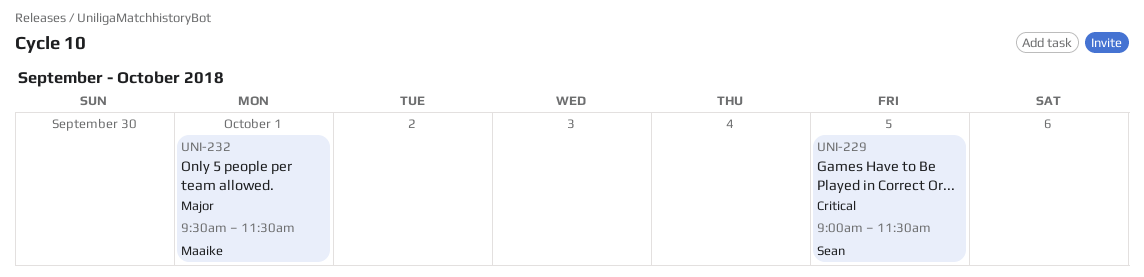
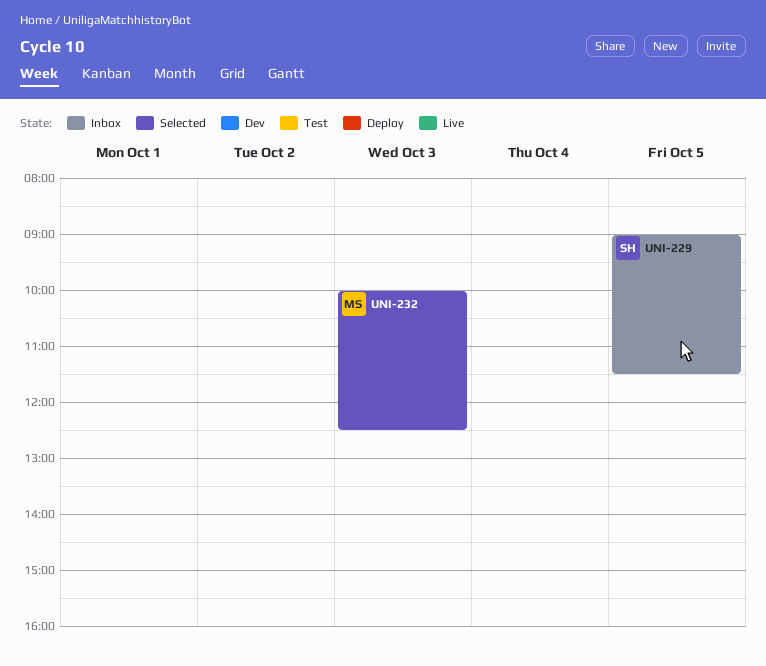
UNI-232, day: Oct 1 -> Oct 3
UNI-232, begins: 09:30 -> 10:00
UNI-232, ends: 11:30 -> 12:30

